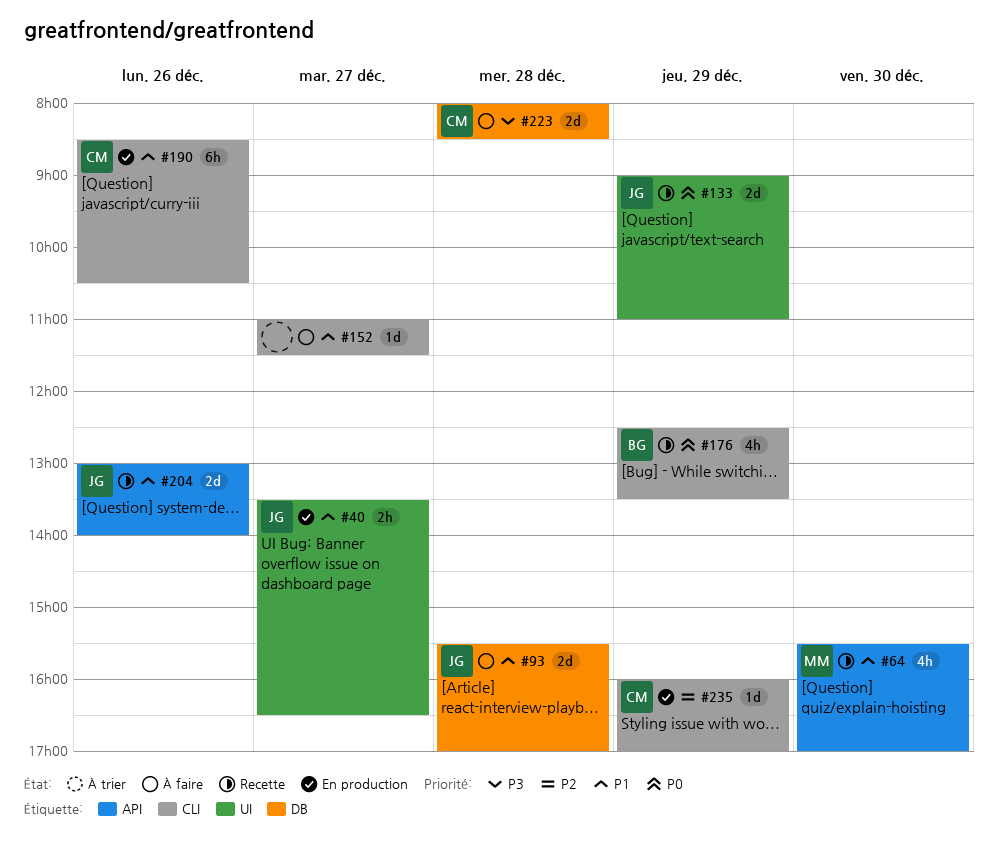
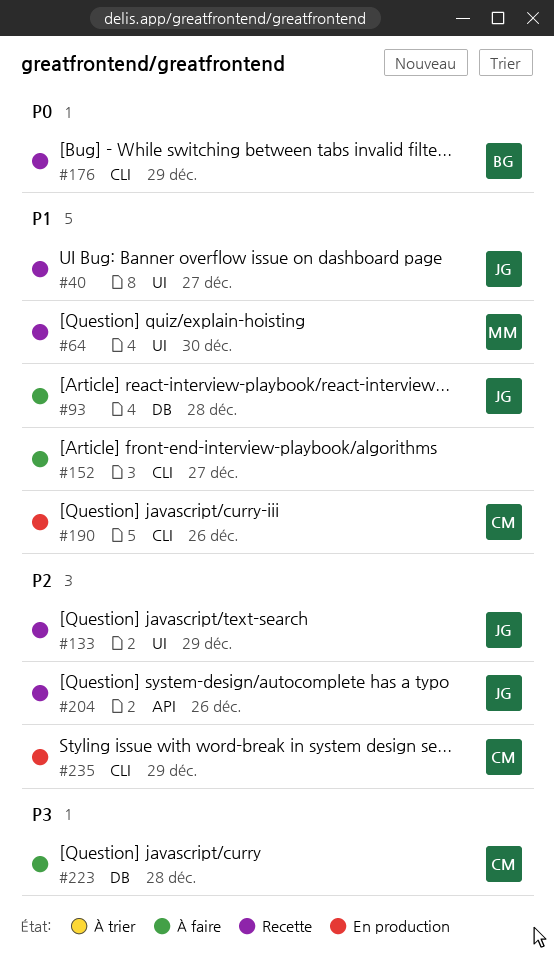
#40, status: En production -> Recette
#64, label: API -> UI
#133, priority: P0 -> P2
#204, priority: P1 -> P2

